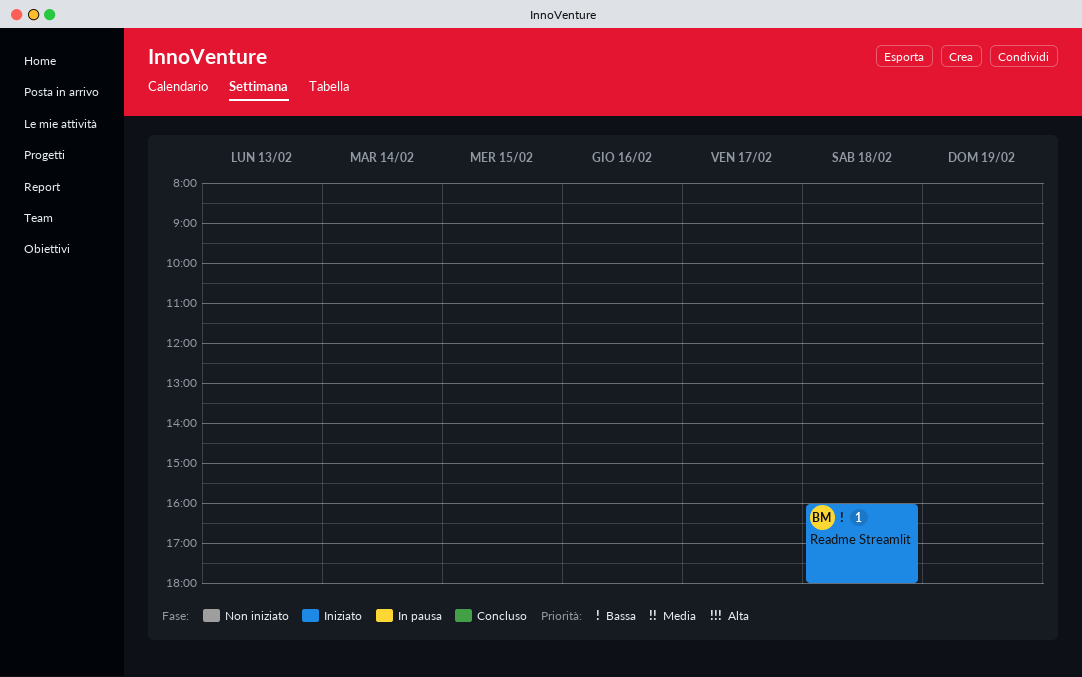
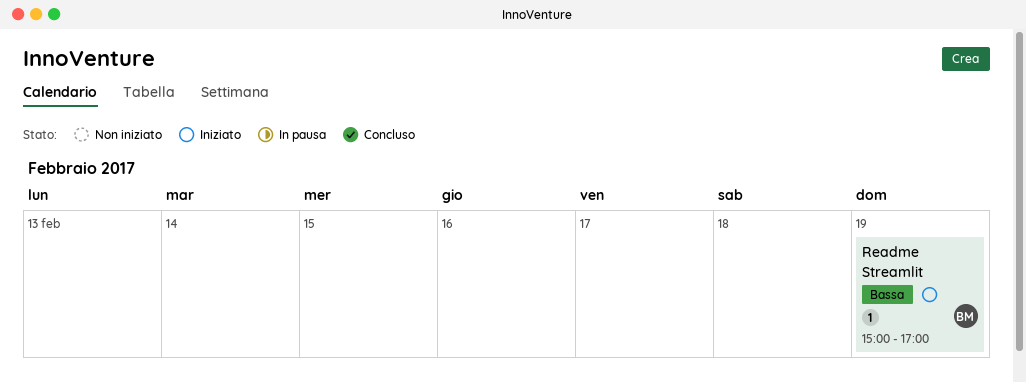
Readme Streamlit, day: Feb 18 -> Feb 19
Readme Streamlit, begins: 16:00 -> 15:00
Readme Streamlit, ends: 18:00 -> 17:00

